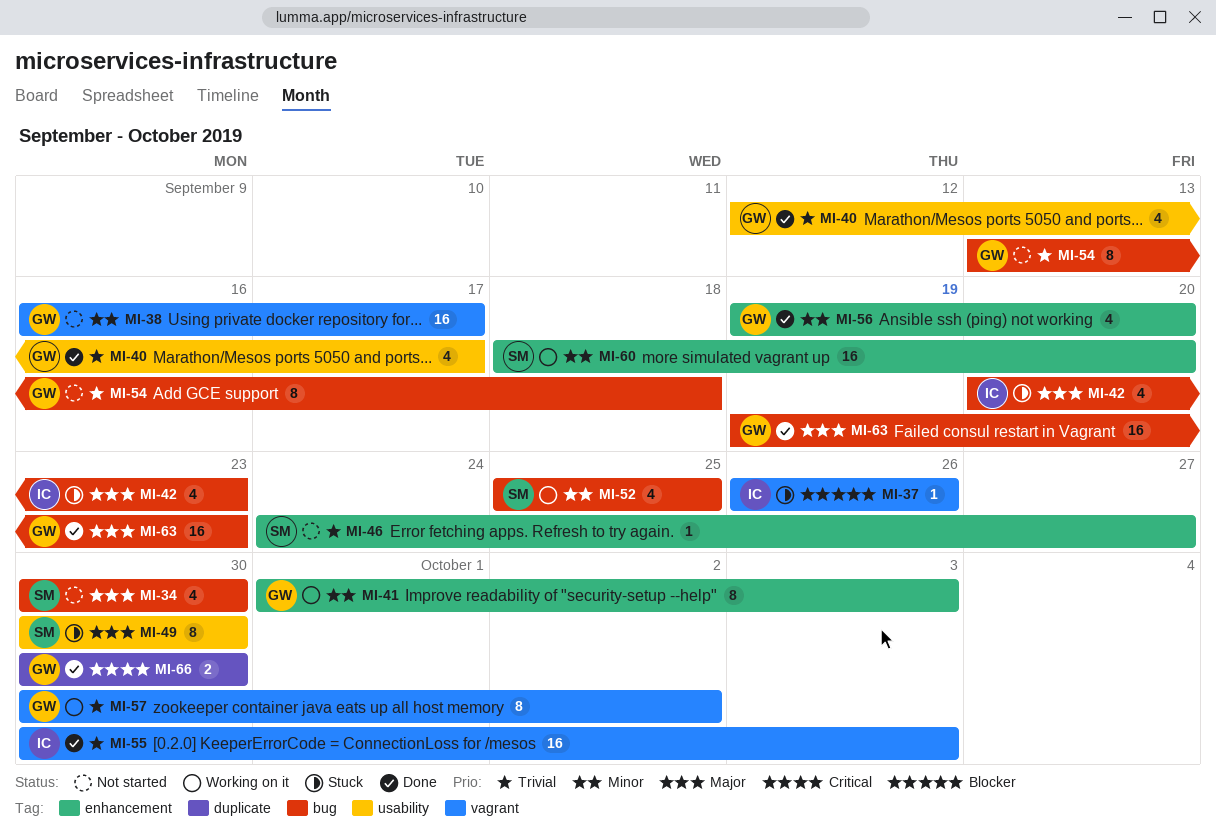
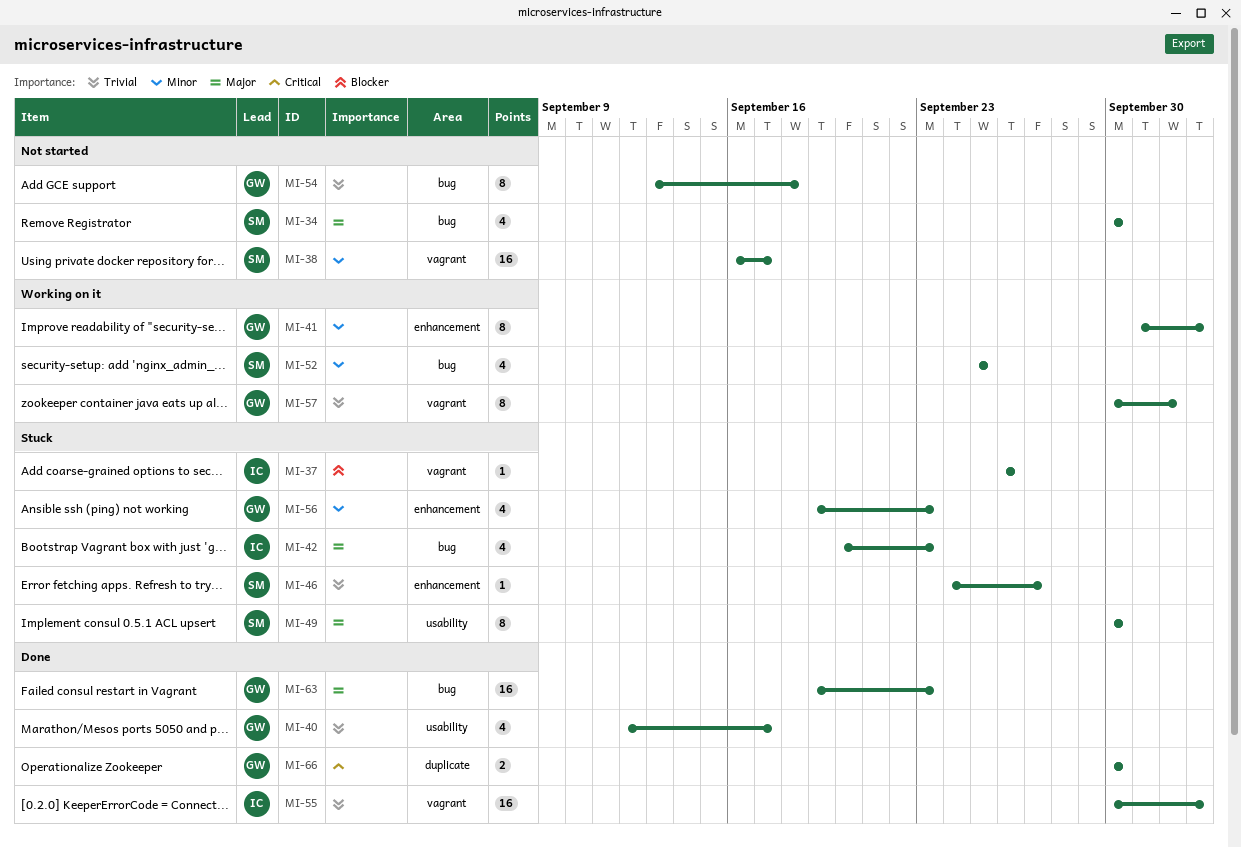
MI-38, owner: GW -> SM
MI-46, status: Not started -> Stuck
MI-56, status: Done -> Stuck
MI-56, due: Sep 20 -> Sep 23
MI-60: present -> none

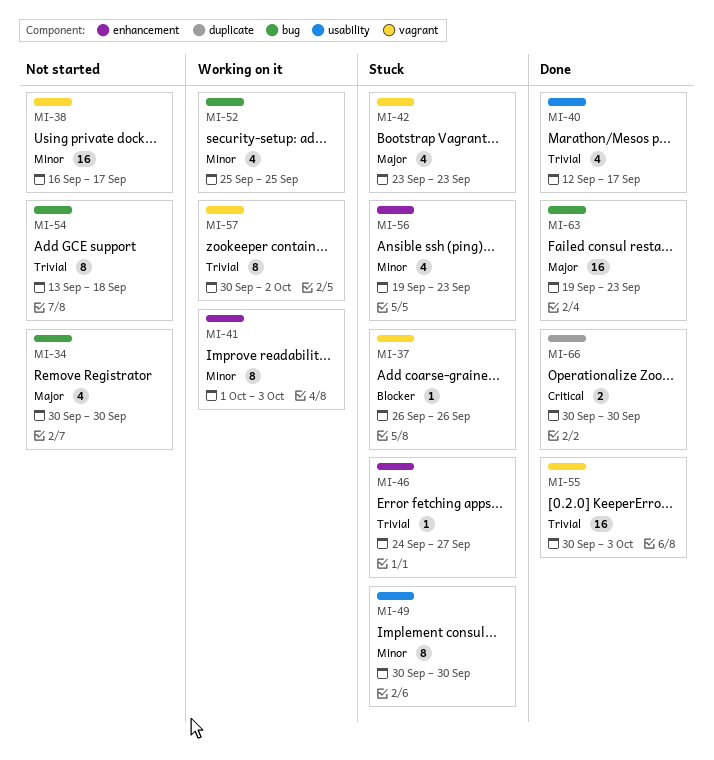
MI-42, label: bug -> vagrant
MI-42, start: Sep 20 -> Sep 23
MI-49, priority: Major -> Minor

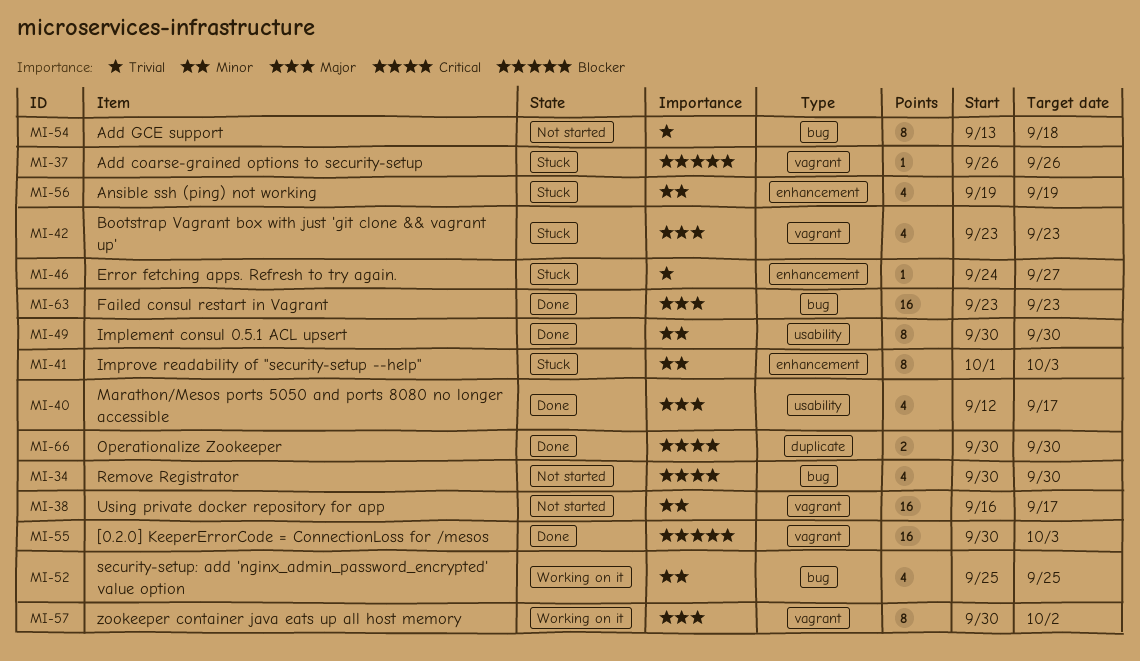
MI-34, priority: Major -> Critical
MI-40, priority: Trivial -> Major
MI-41, status: Working on it -> Stuck
MI-49, status: Stuck -> Done
MI-55, priority: Trivial -> Blocker
MI-56, due: Sep 23 -> Sep 19
MI-57, priority: Trivial -> Major
MI-63, start: Sep 19 -> Sep 23

